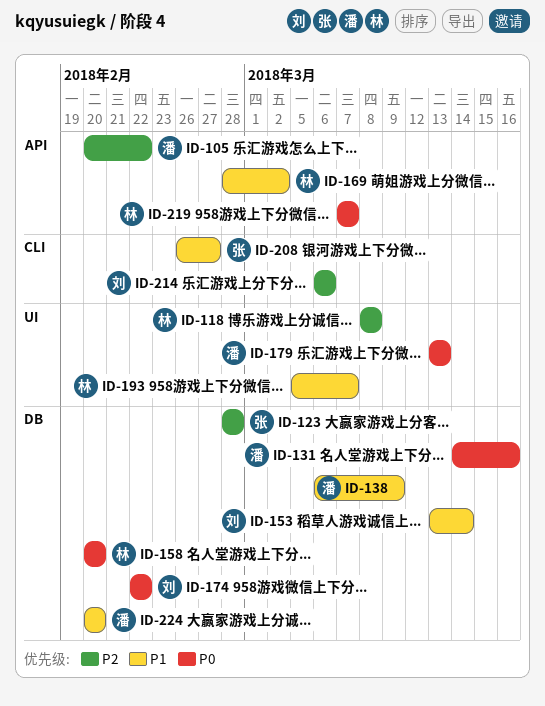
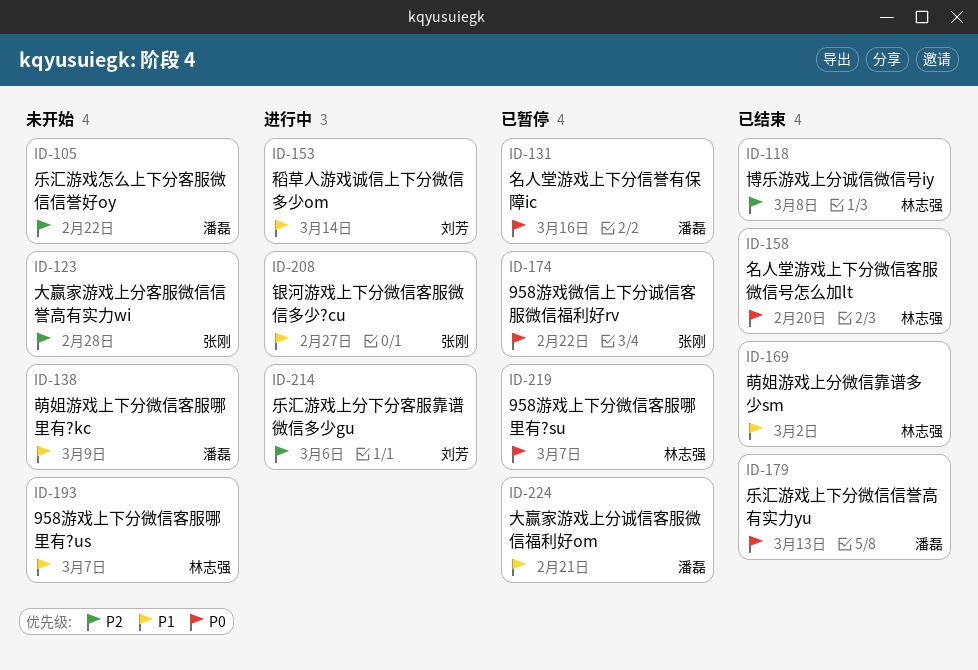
ID-174, owner: 刘芳 -> 张刚
ID-224, due: Feb 20 -> Feb 21

